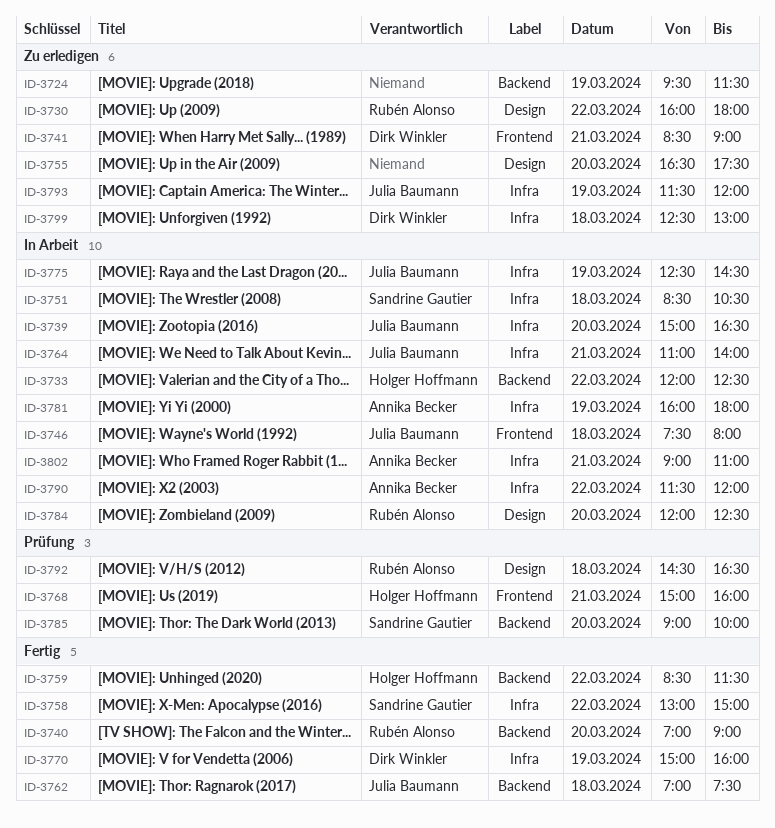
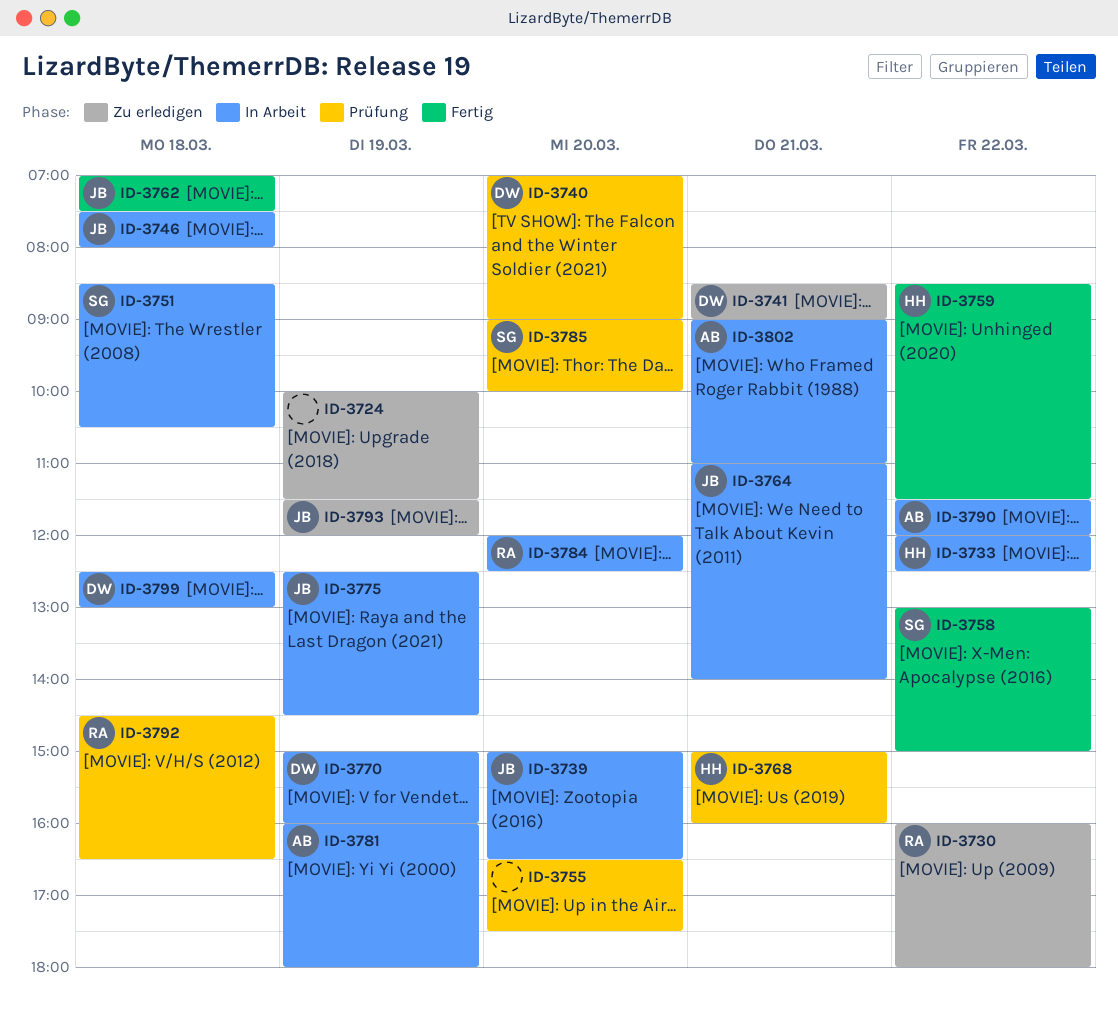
ID-3724, begins: 09:30 -> 10:00
ID-3740, status: Fertig -> Prüfung
ID-3740, owner: Rubén Alonso -> Dirk Winkler
ID-3755, status: Zu erledigen -> Prüfung
ID-3770, status: Fertig -> In Arbeit
ID-3799, status: Zu erledigen -> In Arbeit

